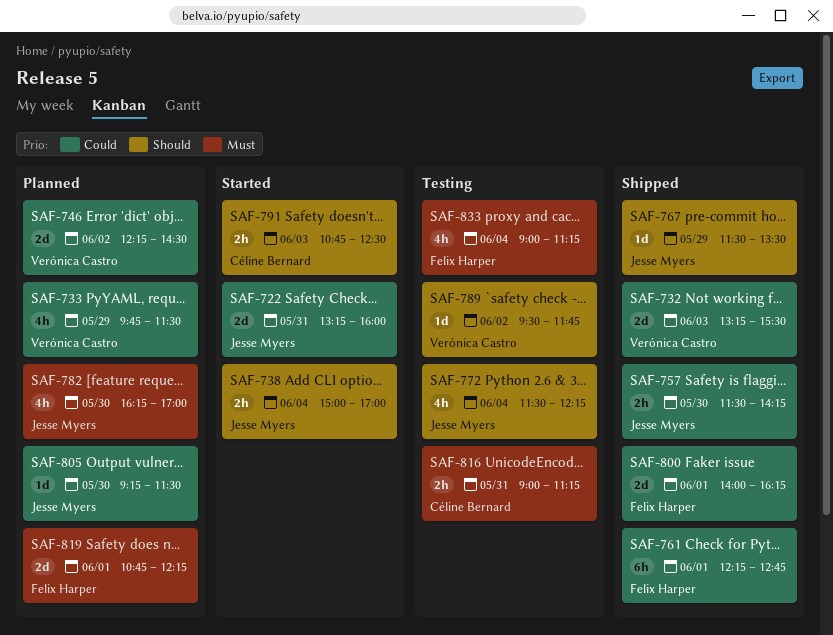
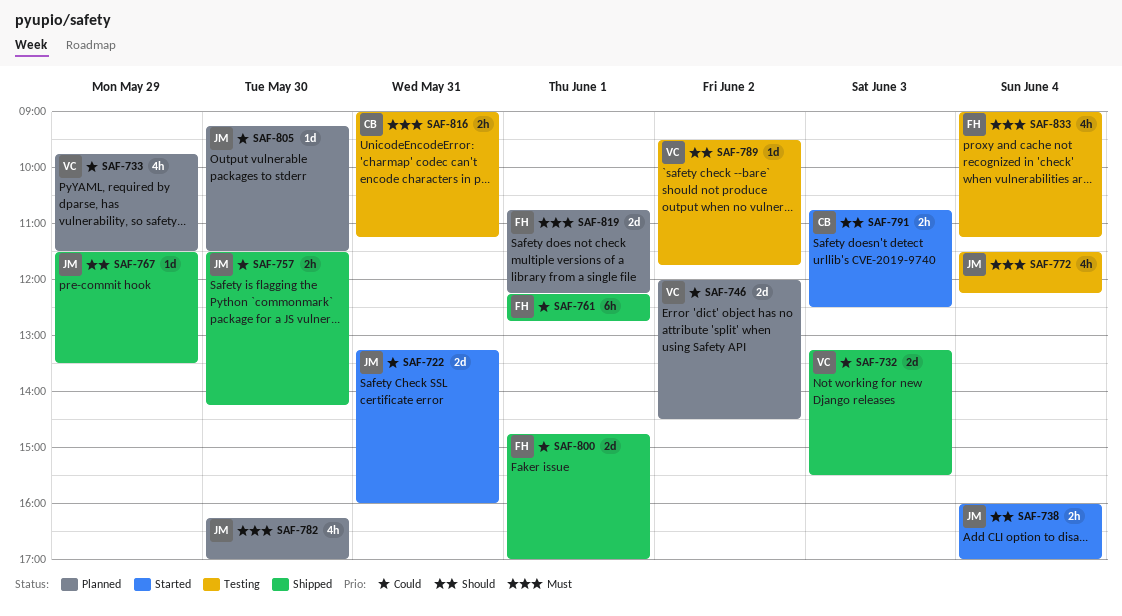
SAF-738, begins: 15:00 -> 16:00
SAF-746, begins: 12:15 -> 12:00
SAF-772, priority: Should -> Must
SAF-800, begins: 14:00 -> 14:45
SAF-800, ends: 16:15 -> 17:00

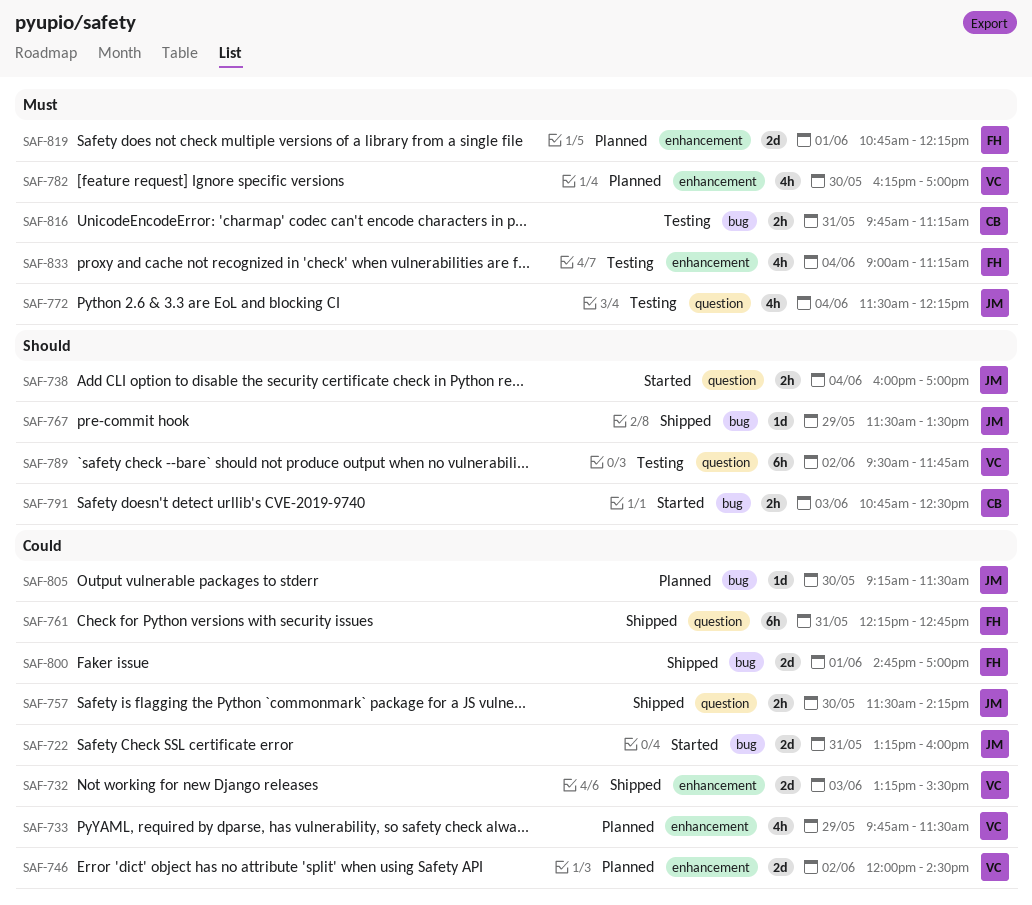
SAF-761, day: Jun 1 -> May 31
SAF-782, owner: JM -> VC
SAF-789, estimate: 1d -> 6h
SAF-816, begins: 09:00 -> 09:45

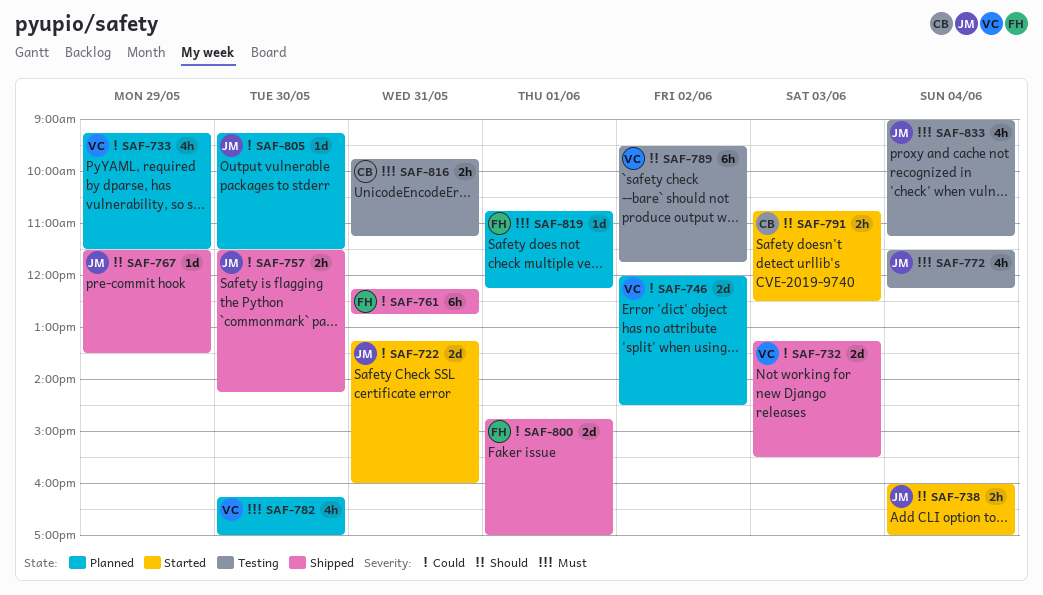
SAF-733, begins: 09:45 -> 09:15
SAF-819, estimate: 2d -> 1d
SAF-833, owner: FH -> JM

